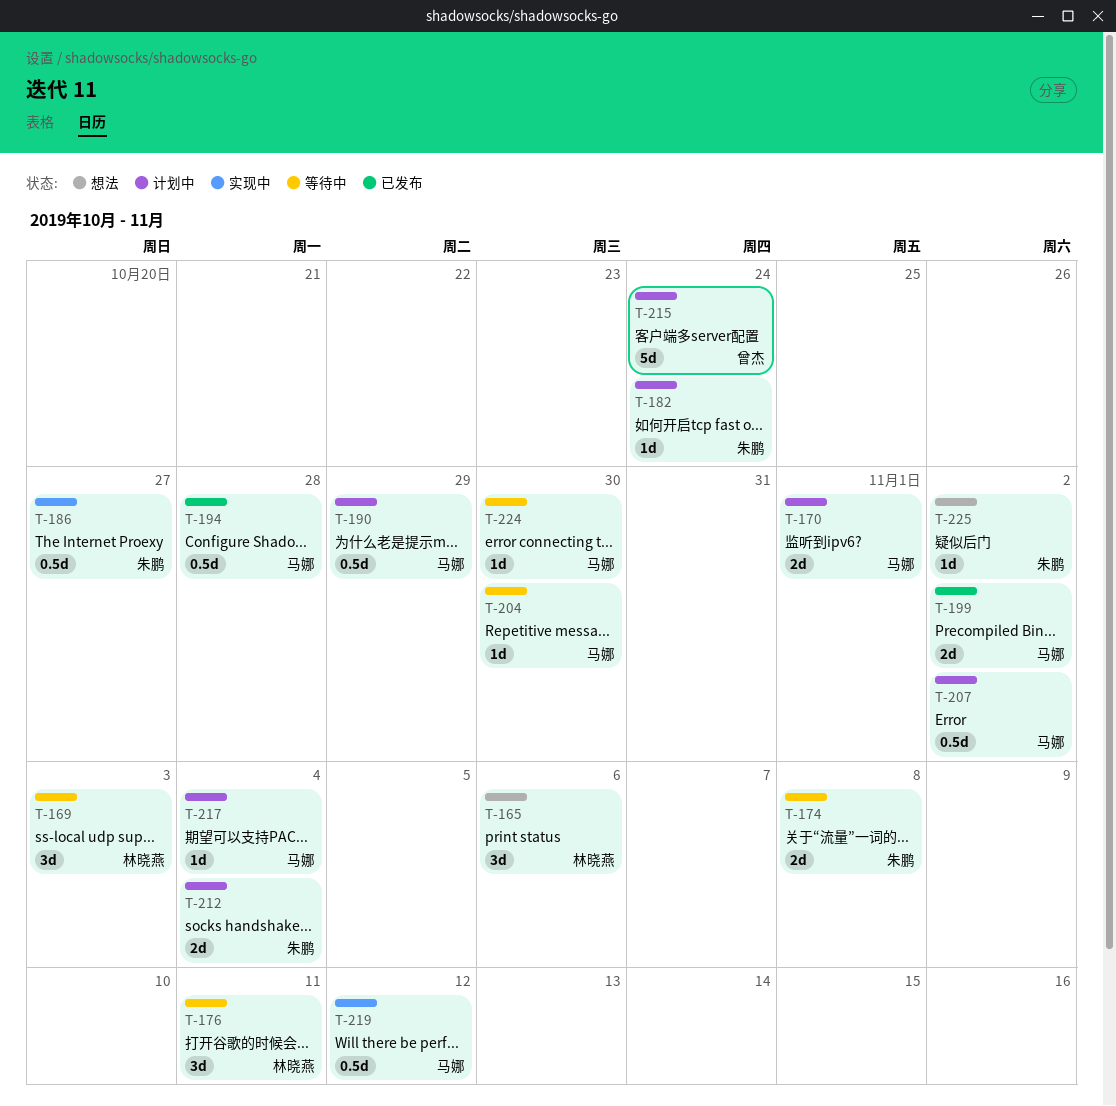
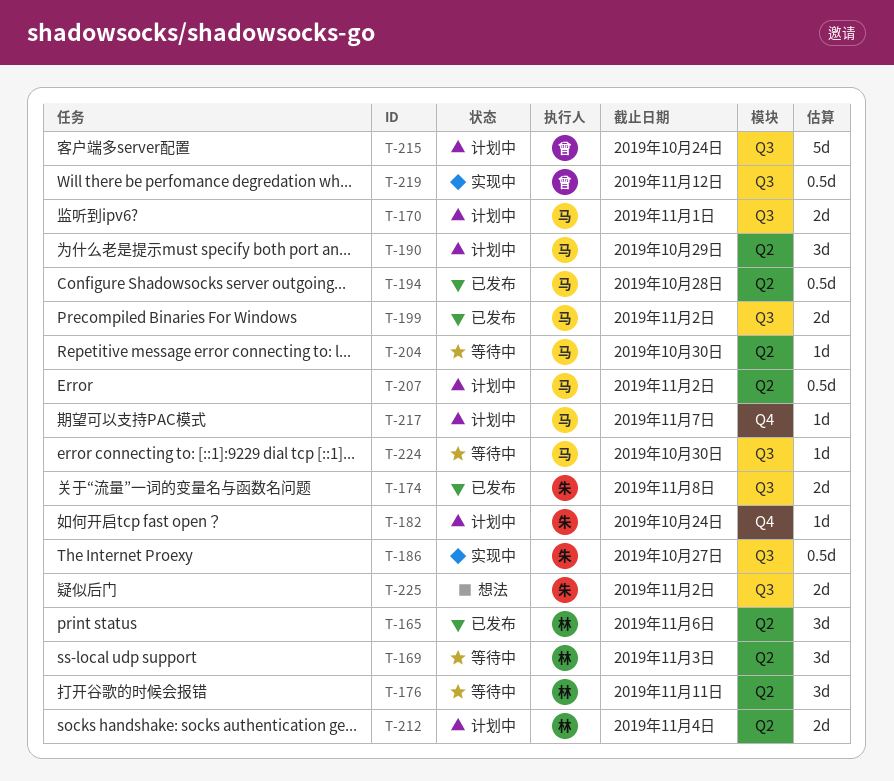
T-165, status: 想法 -> 已发布
T-174, status: 等待中 -> 已发布
T-190, estimate: 0.5d -> 3d
T-212, owner: 朱鹏 -> 林晓燕
T-217, due: Nov 4 -> Nov 7
T-219, owner: 马娜 -> 曾杰
T-225, estimate: 1d -> 2d

